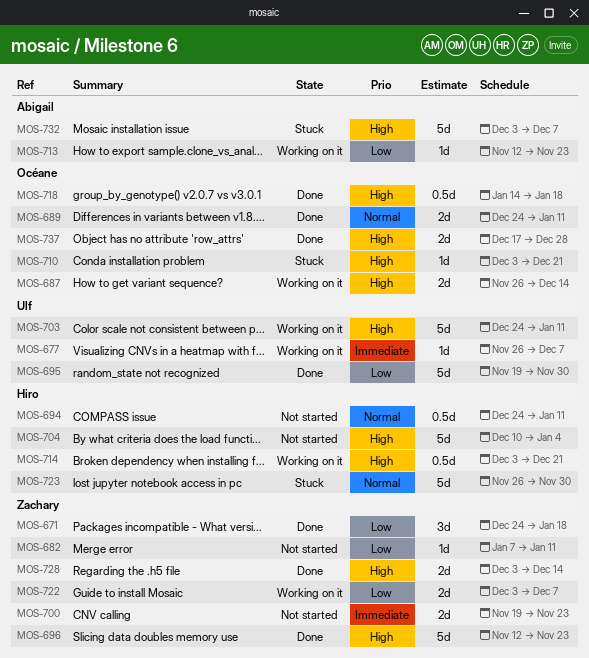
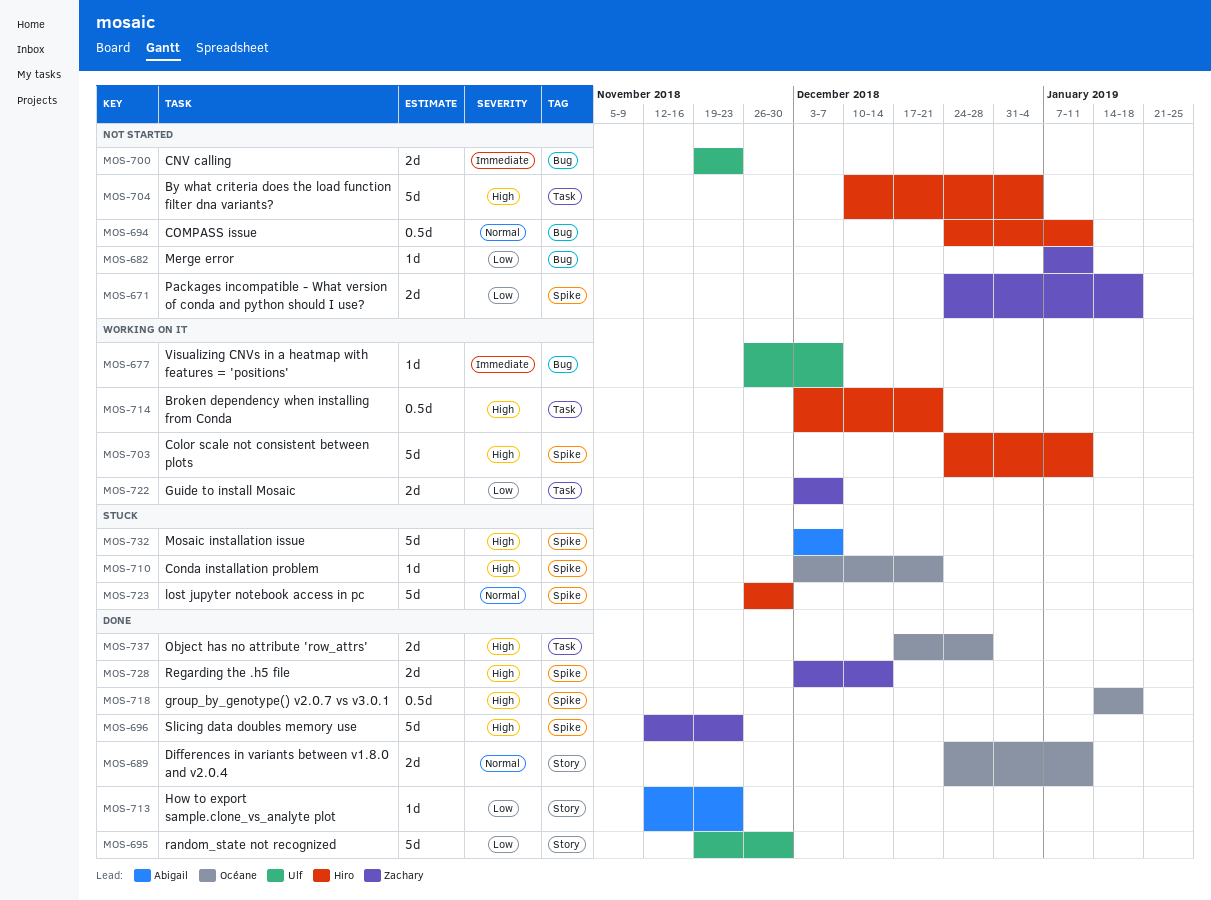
MOS-671, status: Done -> Not started
MOS-671, estimate: 3d -> 2d
MOS-687: present -> none
MOS-700, owner: Zachary -> Ulf
MOS-703, owner: Ulf -> Hiro
MOS-713, status: Working on it -> Done

